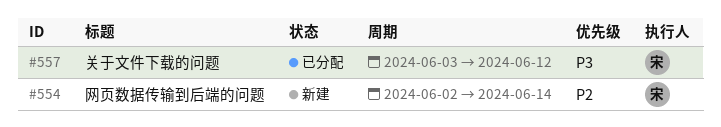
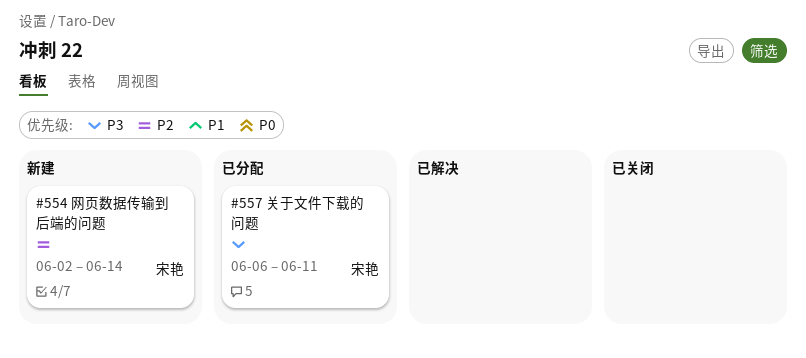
#557, start: Jun 3 -> Jun 6
#557, due: Jun 12 -> Jun 11

